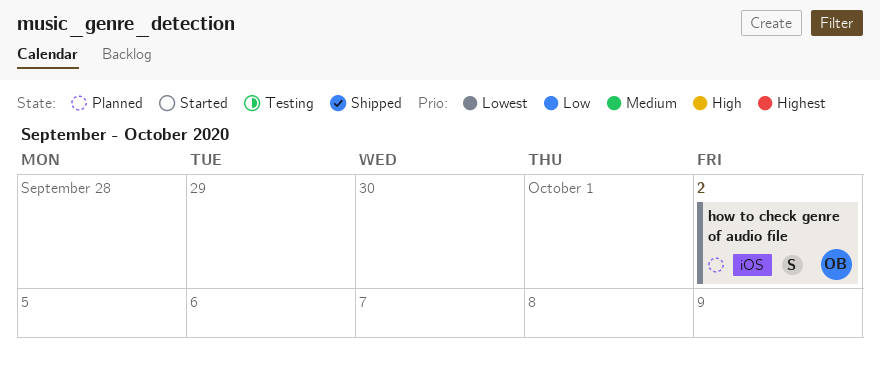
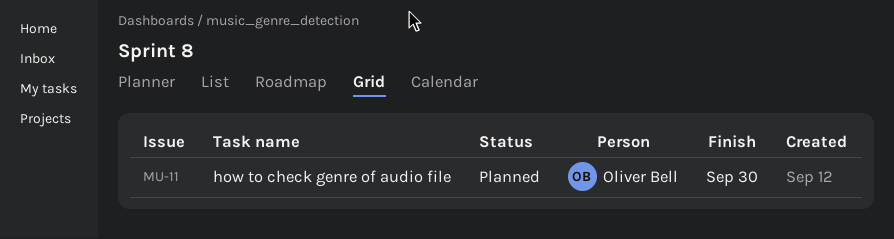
how to check genre of audio file, due: Oct 2 -> Sep 30

